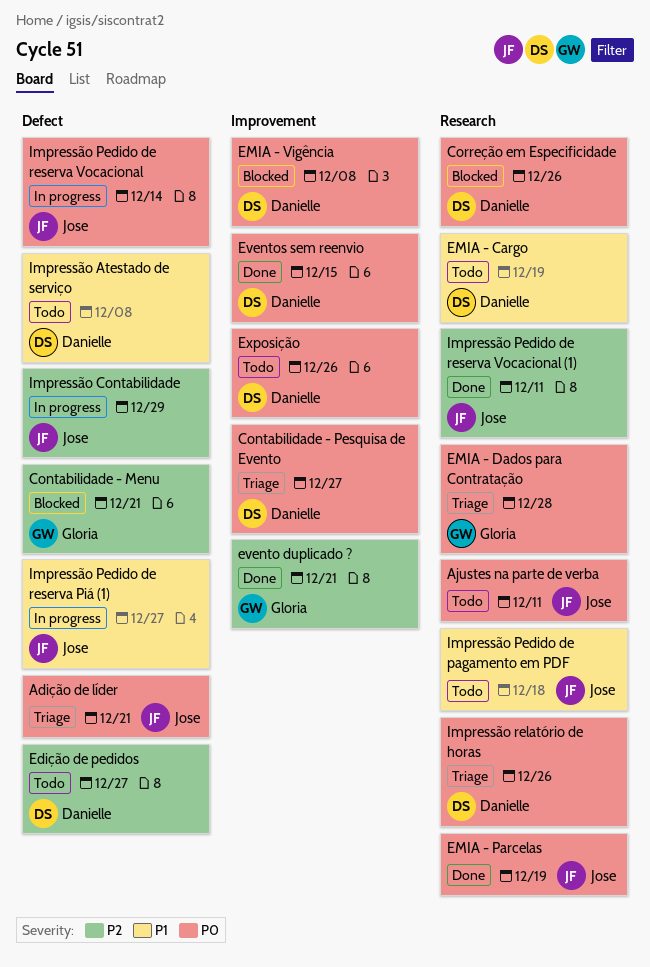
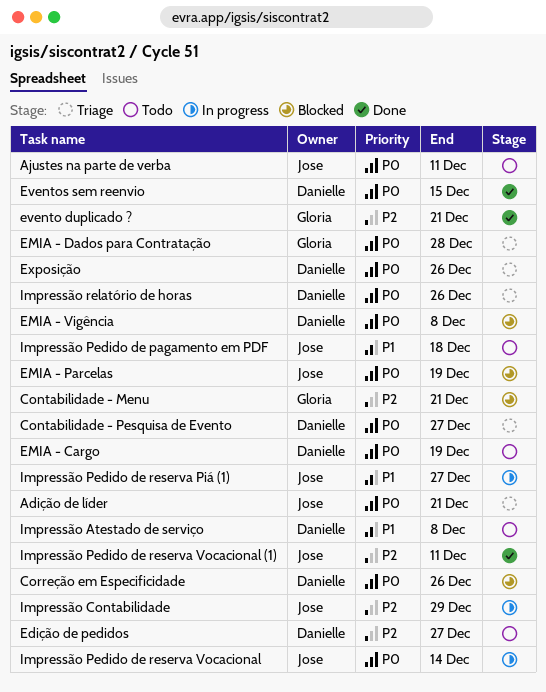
EMIA - Cargo, priority: P1 -> P0
EMIA - Parcelas, status: Done -> Blocked
Exposição, status: Todo -> Triage

